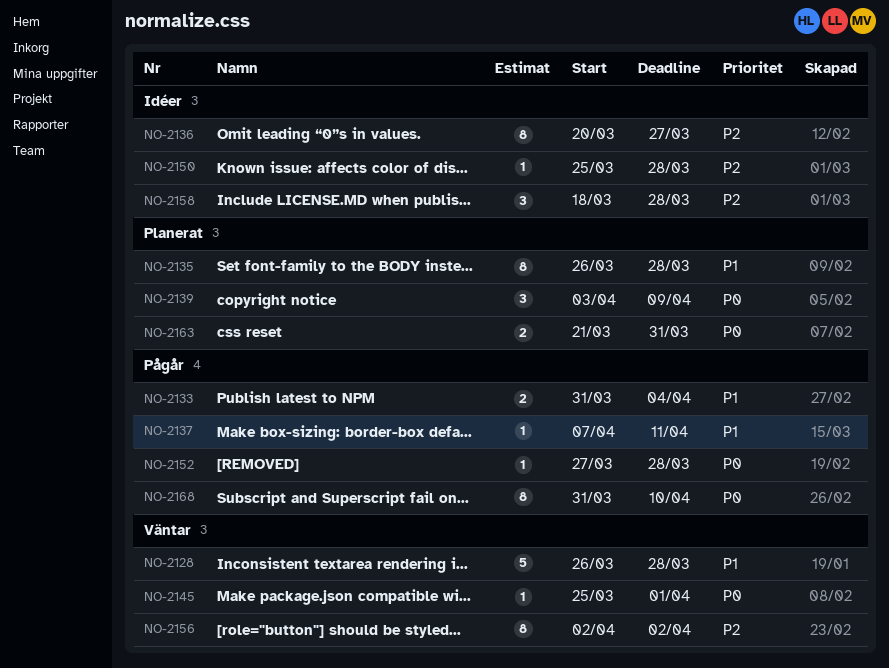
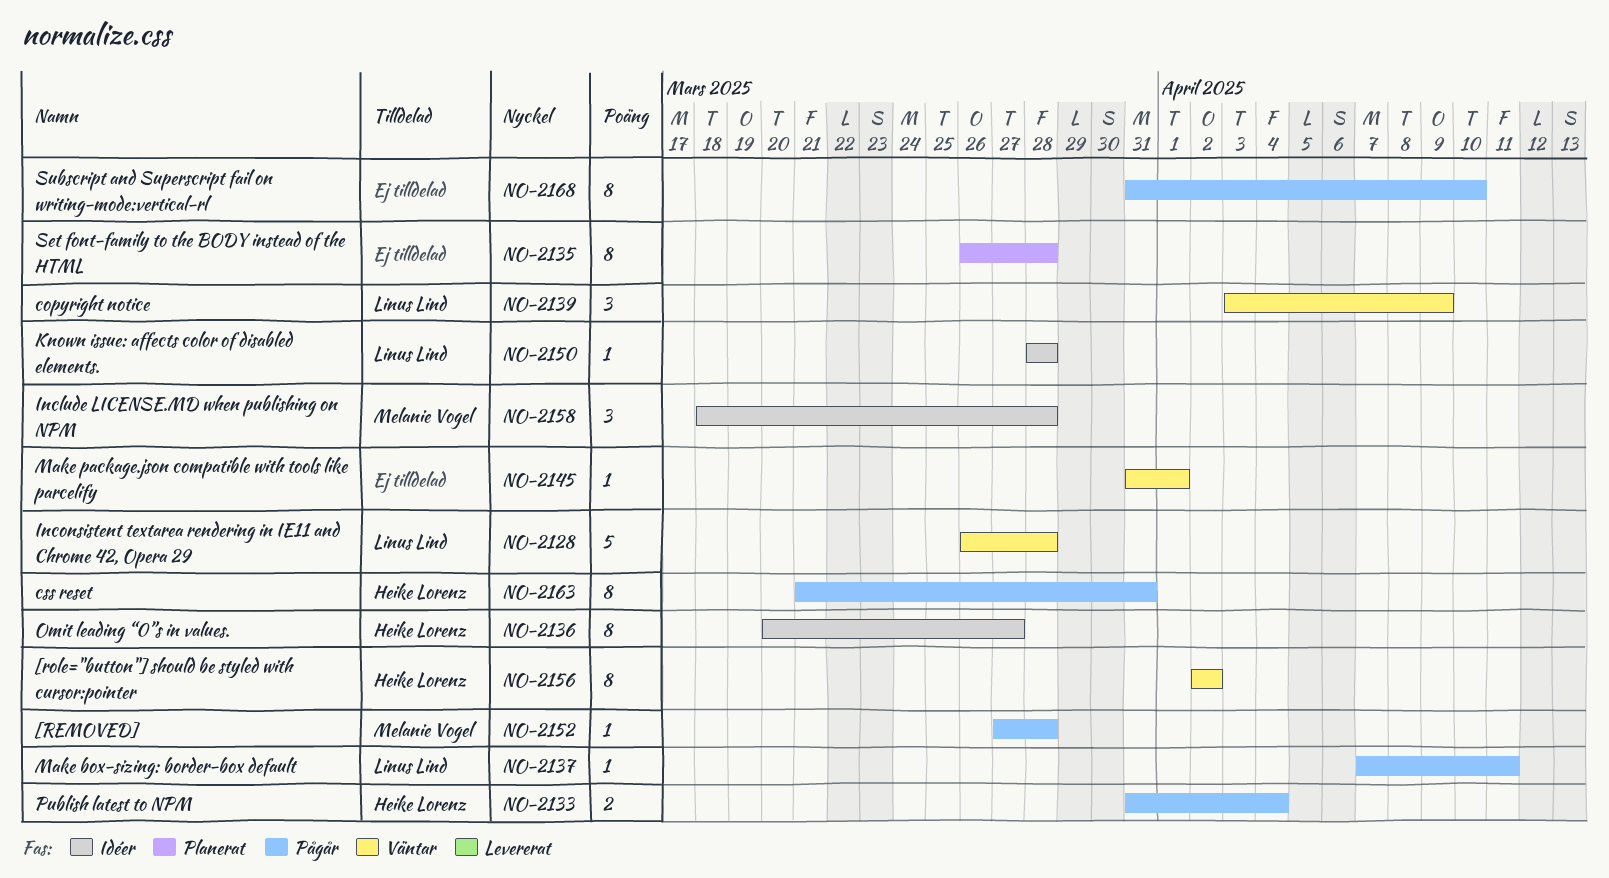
NO-2139, status: Planerat -> Väntar
NO-2145, start: Mar 25 -> Mar 31
NO-2150, start: Mar 25 -> Mar 28
NO-2163, status: Planerat -> Pågår
NO-2163, estimate: 2 -> 8

